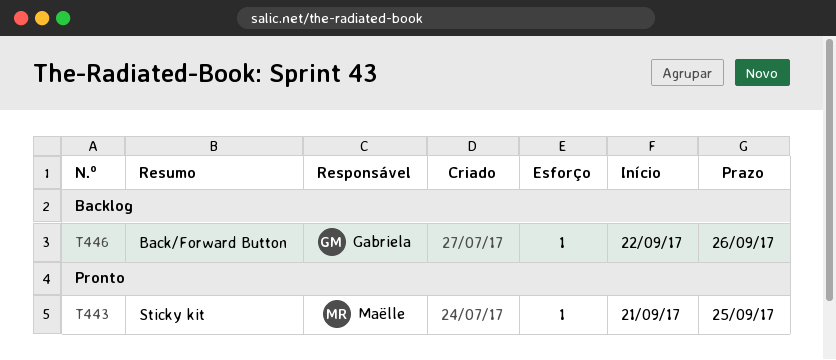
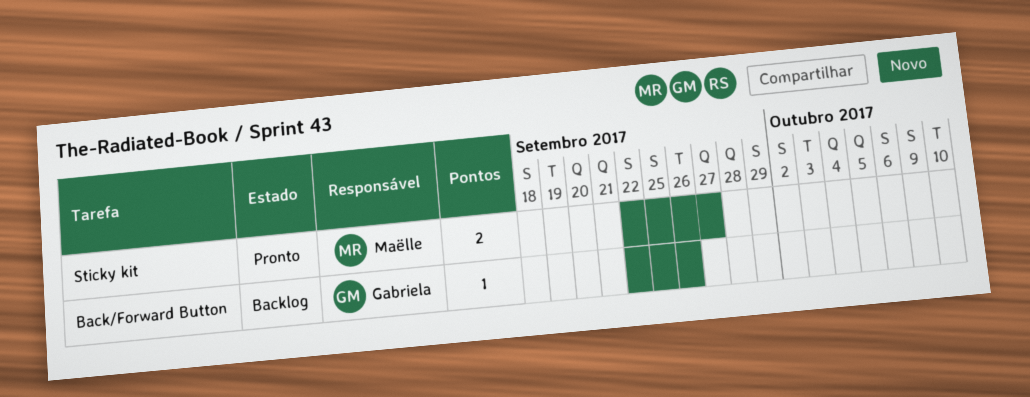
Sticky kit, estimate: 1 -> 2
Sticky kit, start: Sep 21 -> Sep 22
Sticky kit, due: Sep 25 -> Sep 27

